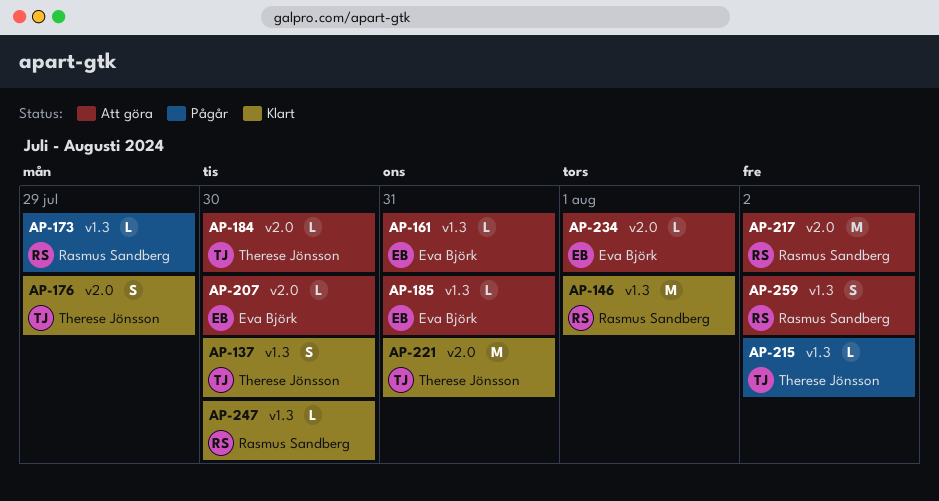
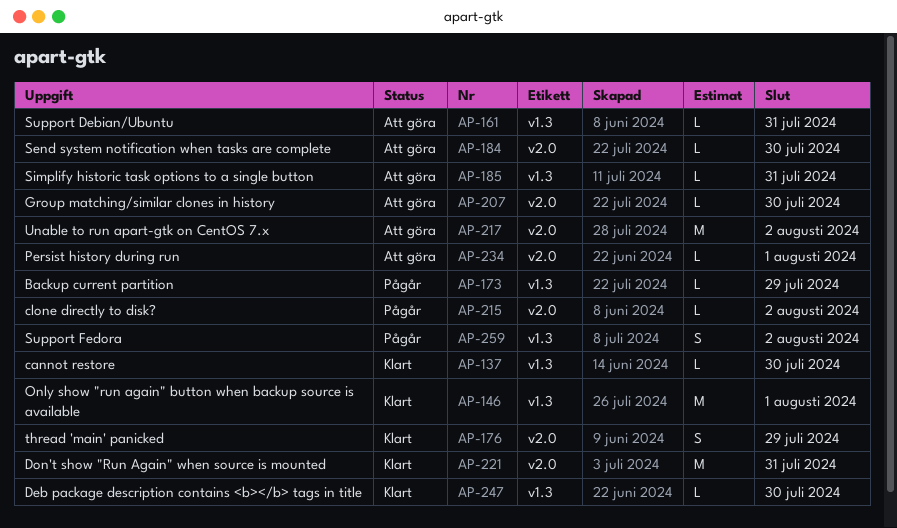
AP-137, estimate: S -> L
AP-215, label: v1.3 -> v2.0
AP-259, status: Att göra -> Pågår

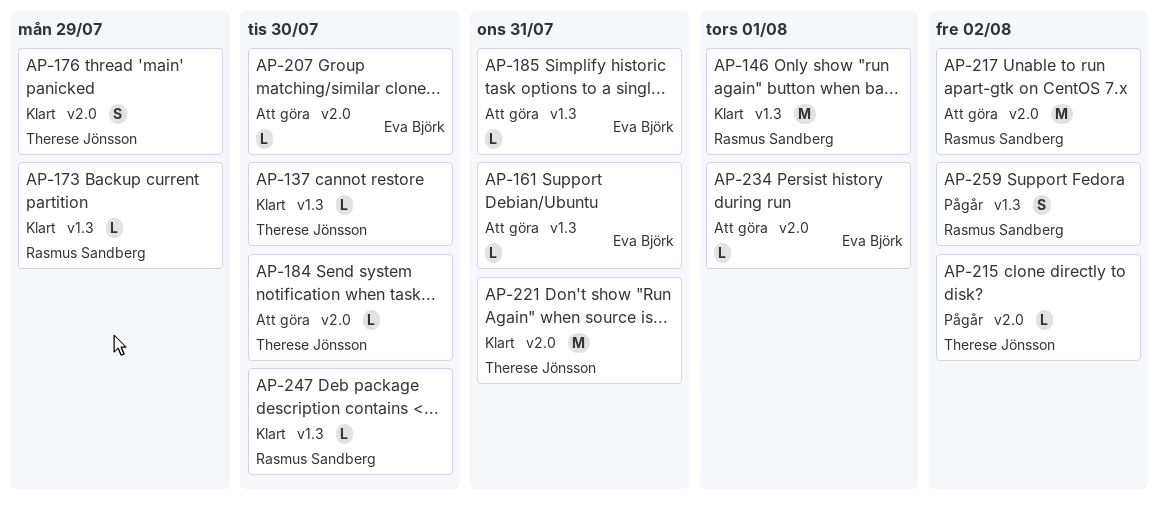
AP-173, status: Pågår -> Klart

